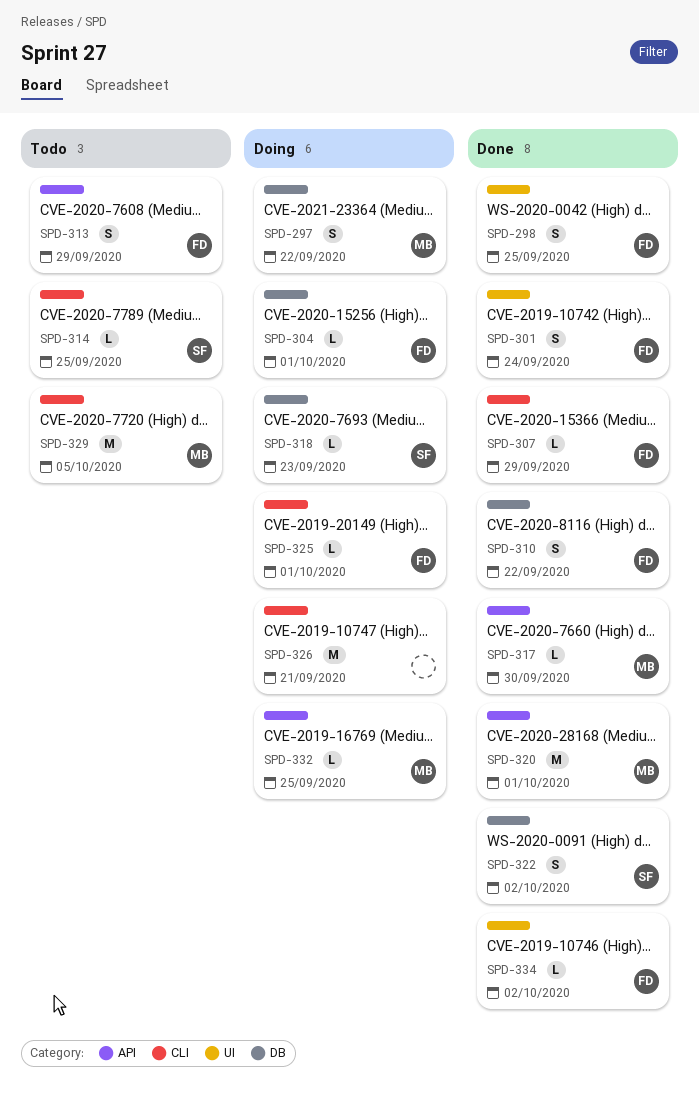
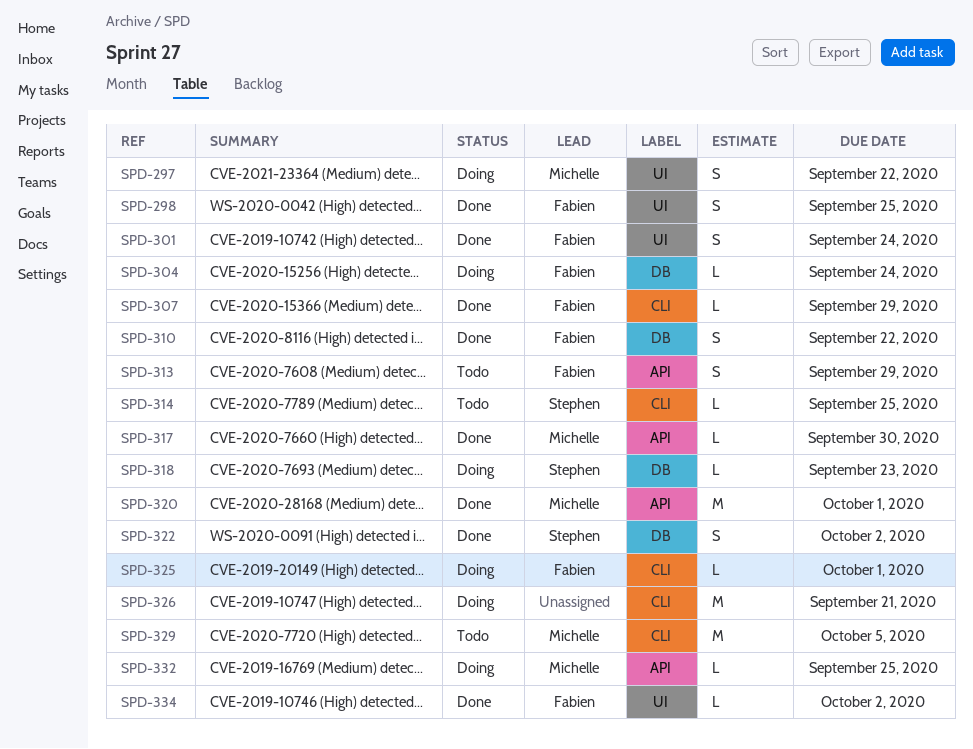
SPD-297, label: DB -> UI
SPD-304, due: Oct 1 -> Sep 24

